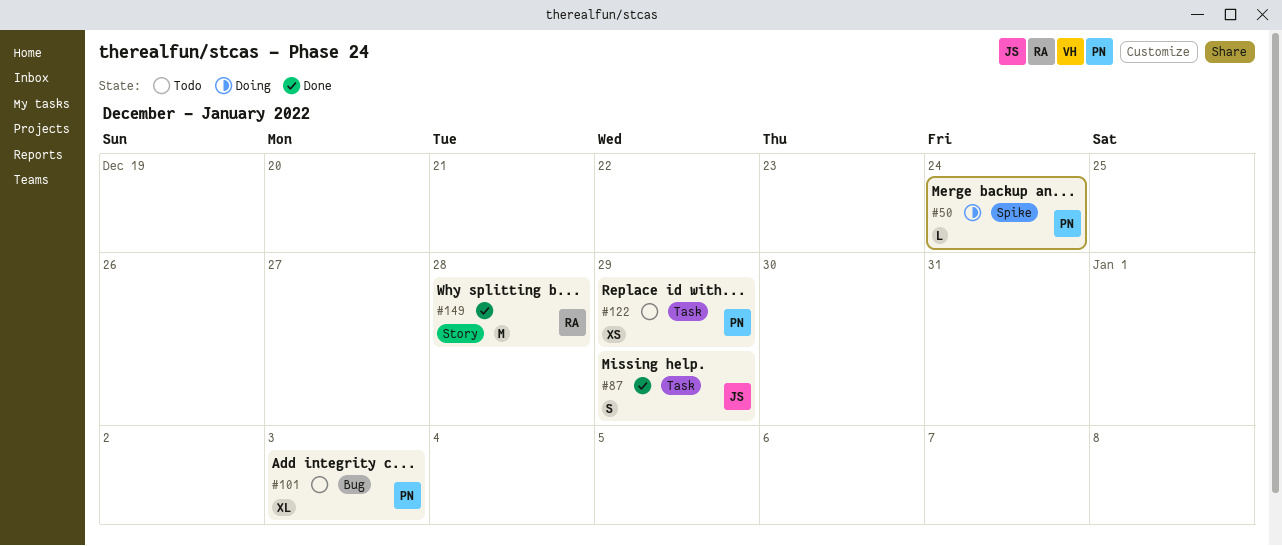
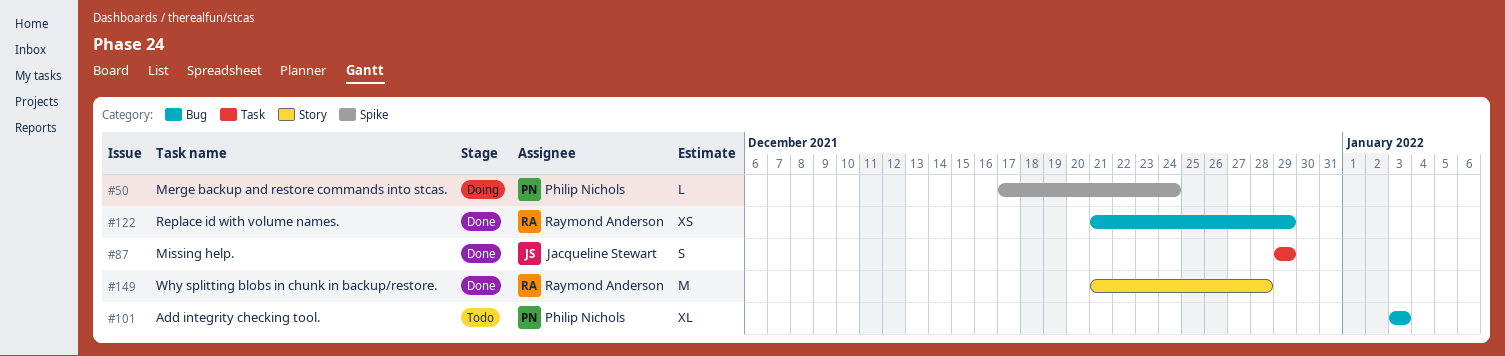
#122, status: Todo -> Done
#122, owner: Philip Nichols -> Raymond Anderson
#122, label: Task -> Bug

